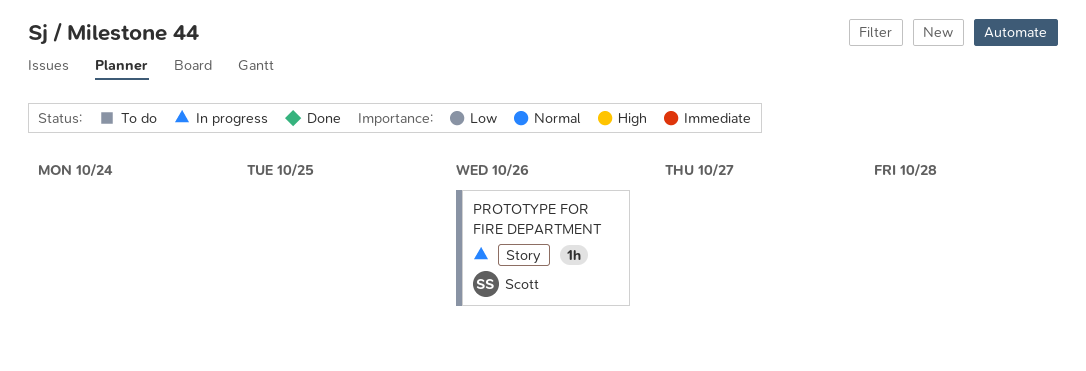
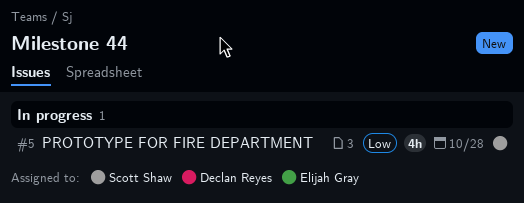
PROTOTYPE FOR FIRE DEPARTMENT, estimate: 1h -> 4h
PROTOTYPE FOR FIRE DEPARTMENT, due: Oct 26 -> Oct 28

